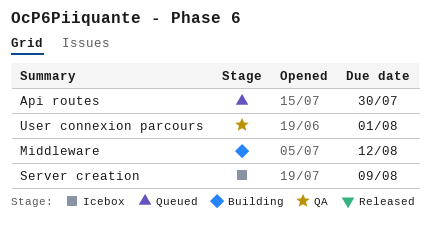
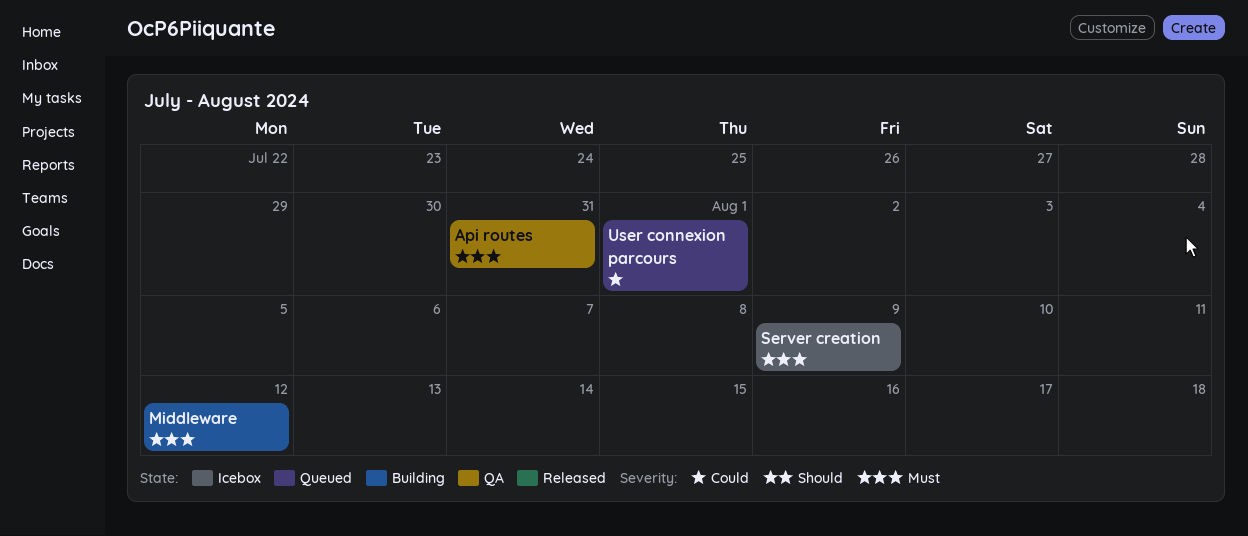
Api routes, status: Queued -> QA
Api routes, due: Jul 30 -> Jul 31
User connexion parcours, status: QA -> Queued

